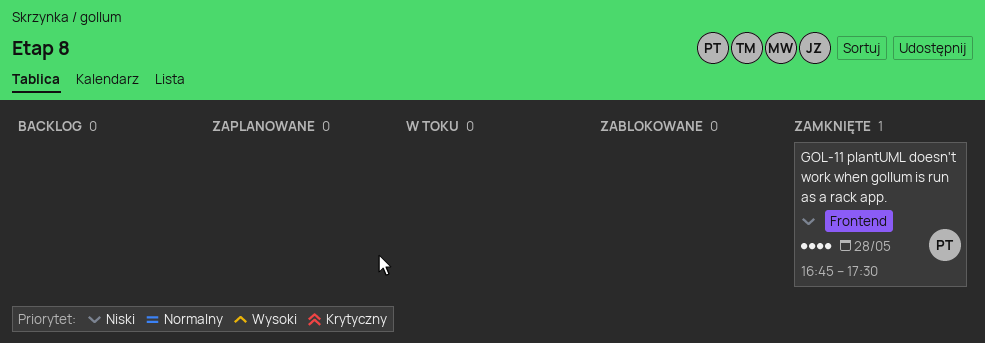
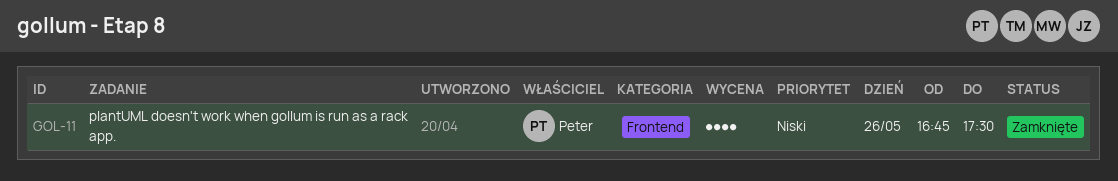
GOL-11, day: May 28 -> May 26

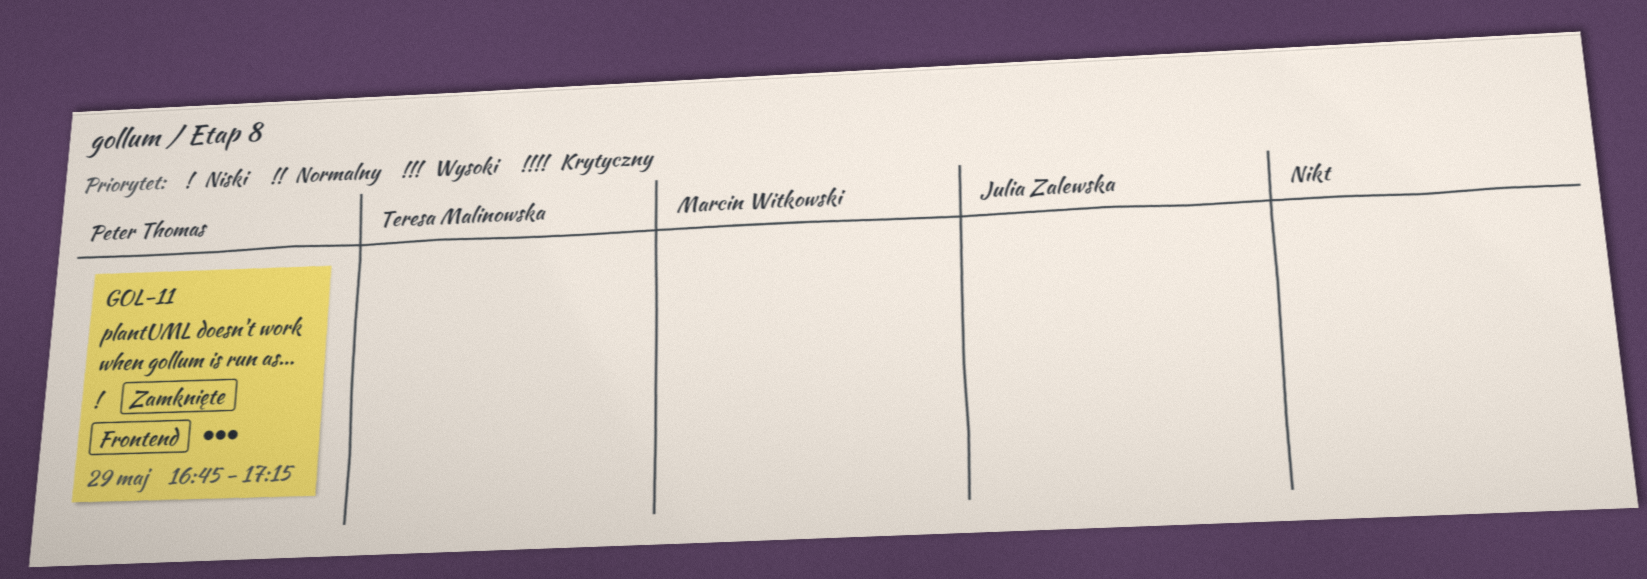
GOL-11, estimate: 4 -> 3
GOL-11, day: May 26 -> May 29
GOL-11, ends: 17:30 -> 17:15

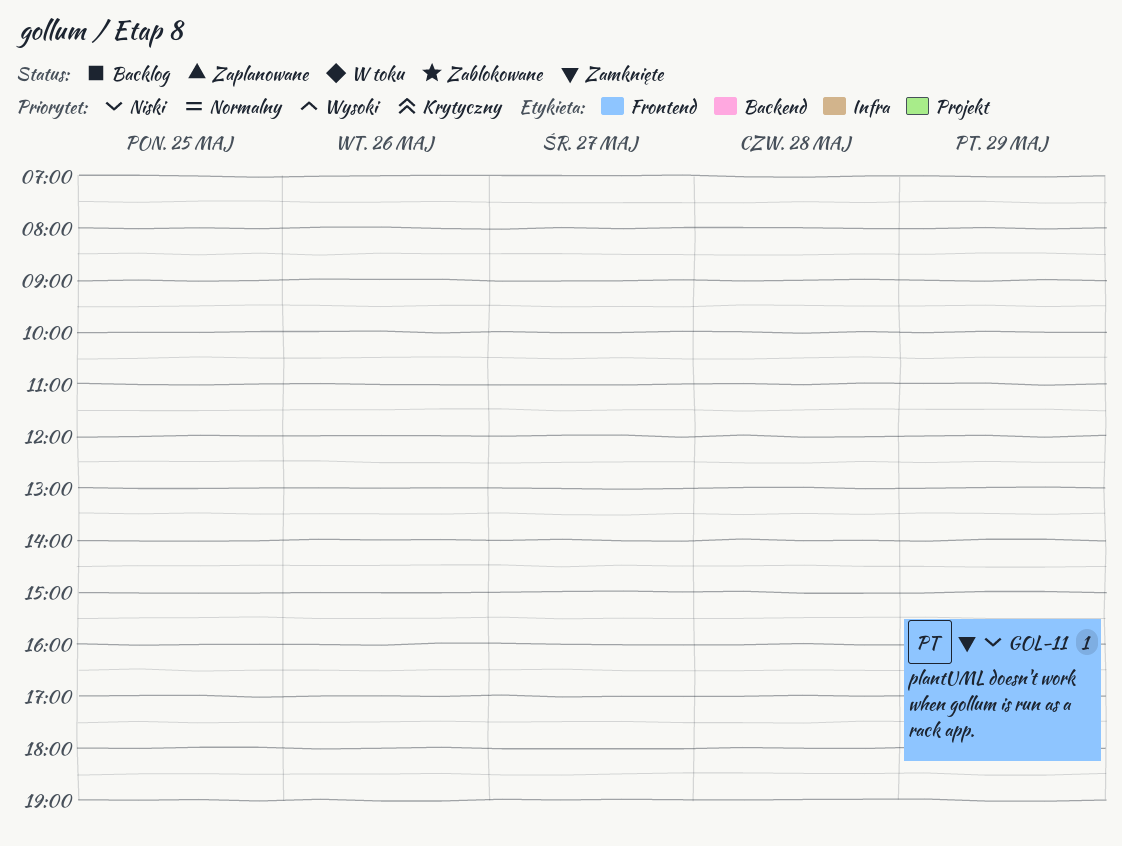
GOL-11, estimate: 3 -> 1
GOL-11, begins: 16:45 -> 15:30
GOL-11, ends: 17:15 -> 18:15

